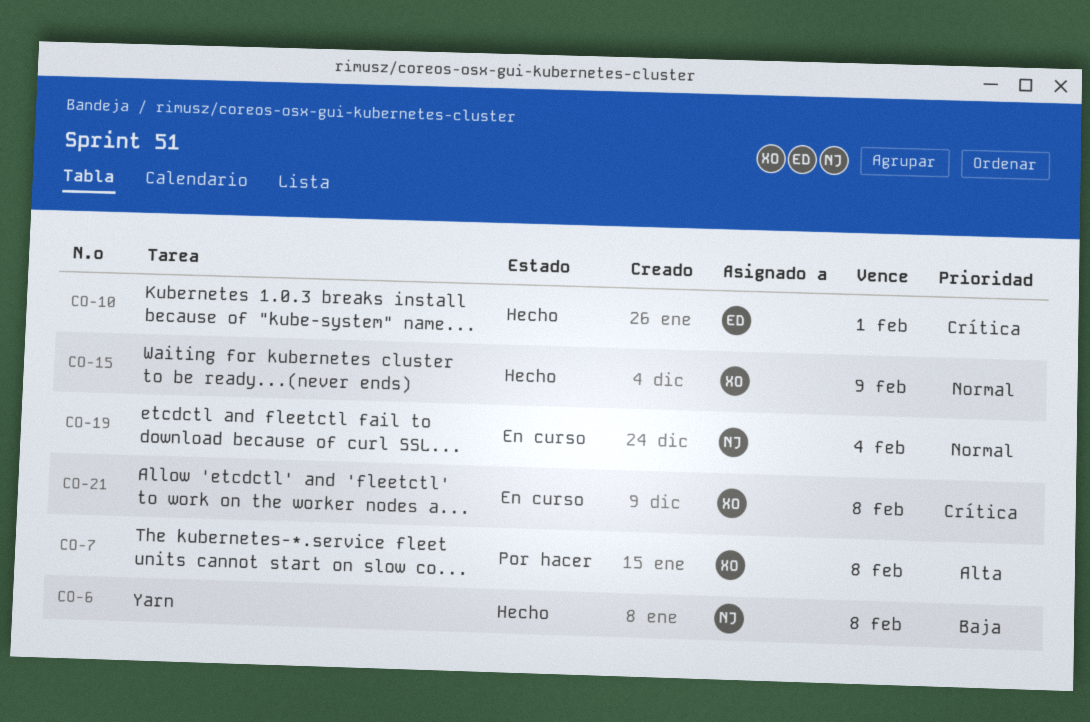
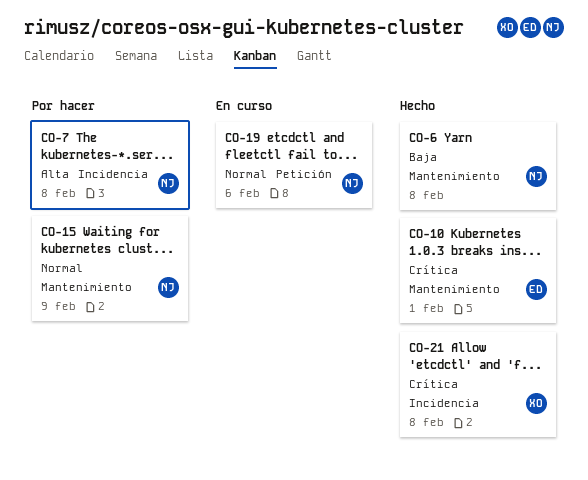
CO-7, owner: XO -> NJ
CO-15, status: Hecho -> Por hacer
CO-15, owner: XO -> NJ
CO-19, due: Feb 4 -> Feb 6
CO-21, status: En curso -> Hecho

